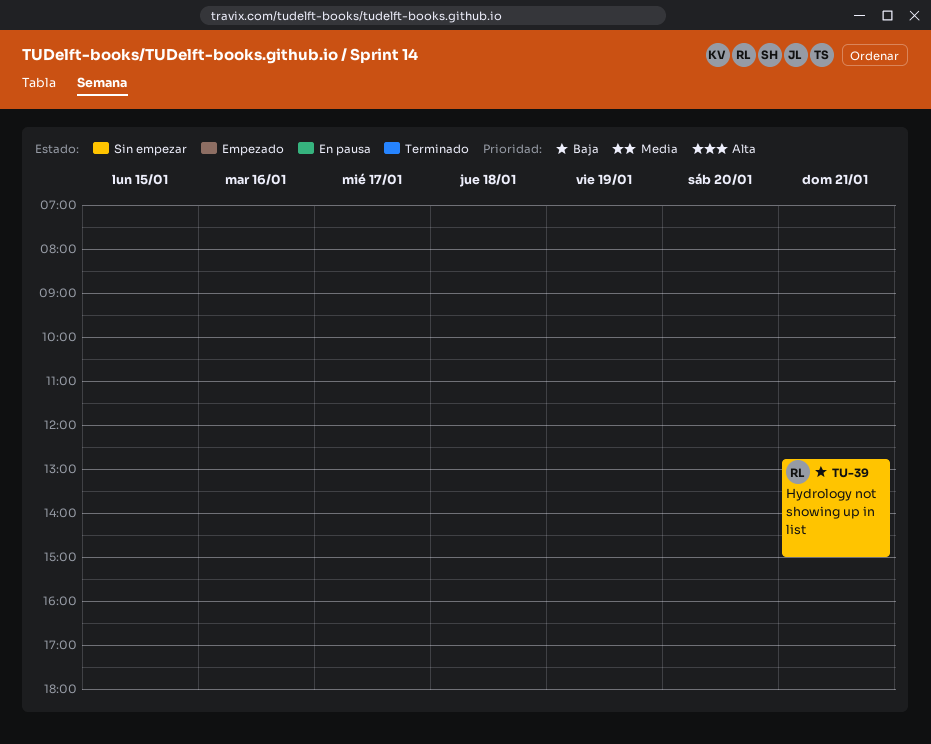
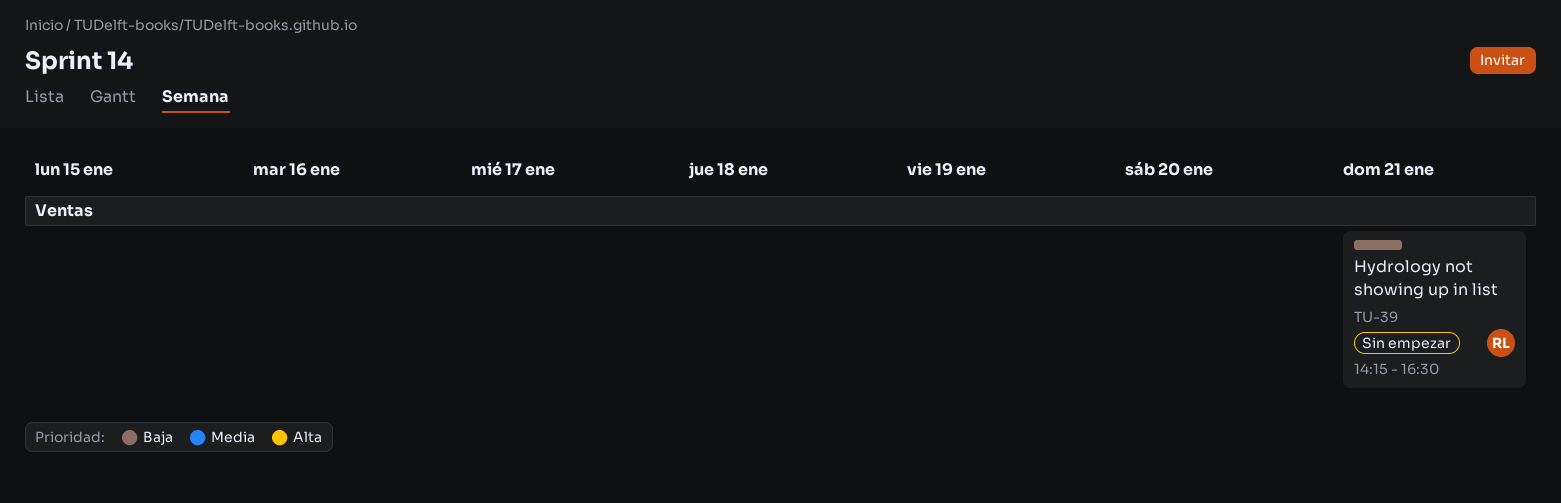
TU-39, begins: 12:45 -> 14:15
TU-39, ends: 15:00 -> 16:30

